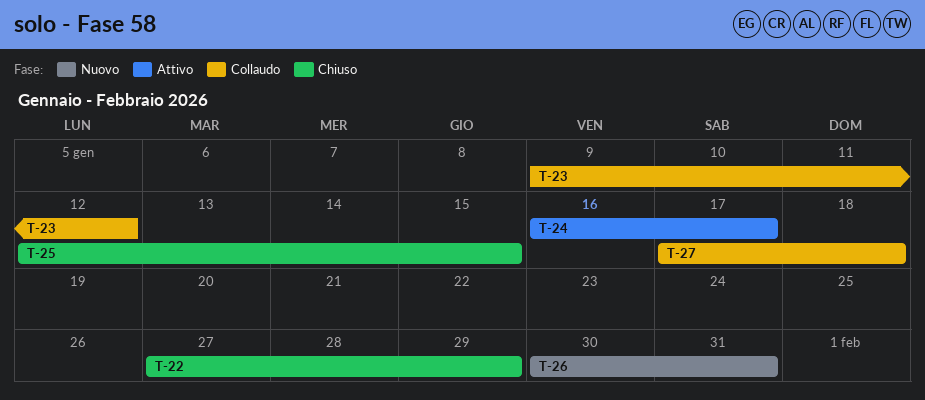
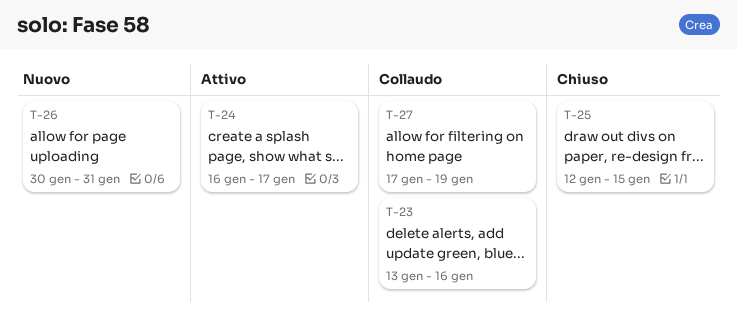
T-22: present -> none
T-23, start: Jan 9 -> Jan 13
T-23, due: Jan 12 -> Jan 16
T-27, due: Jan 18 -> Jan 19

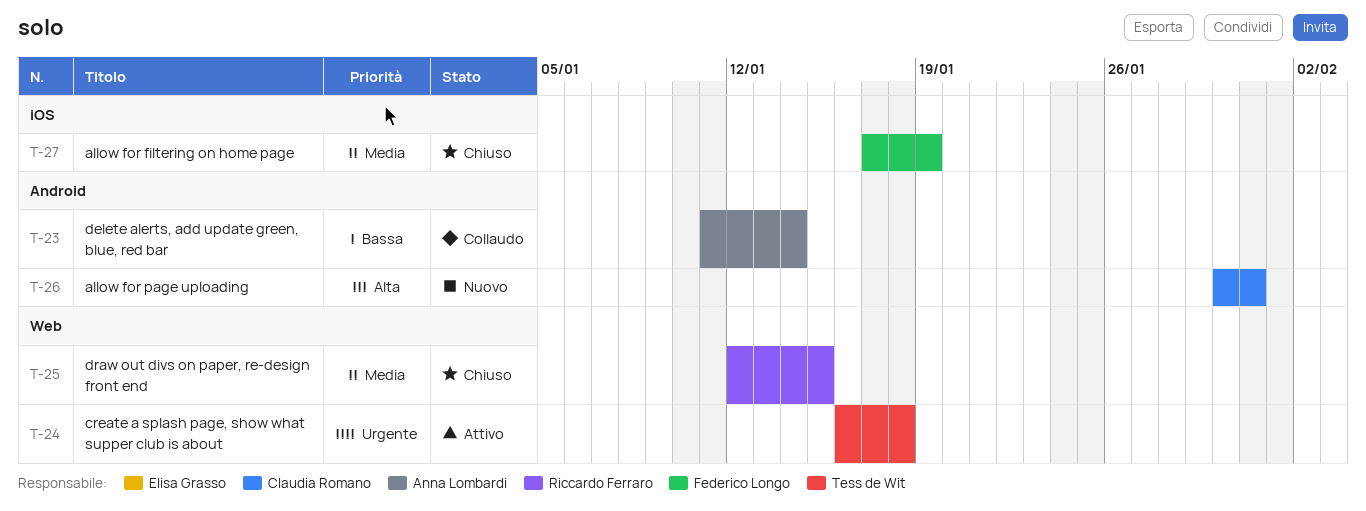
T-23, start: Jan 13 -> Jan 11
T-23, due: Jan 16 -> Jan 14
T-24, due: Jan 17 -> Jan 18
T-27, status: Collaudo -> Chiuso

